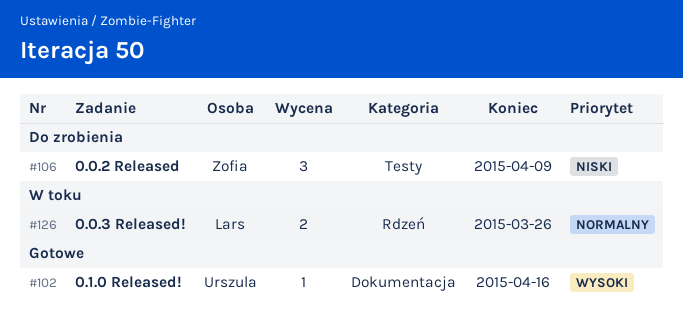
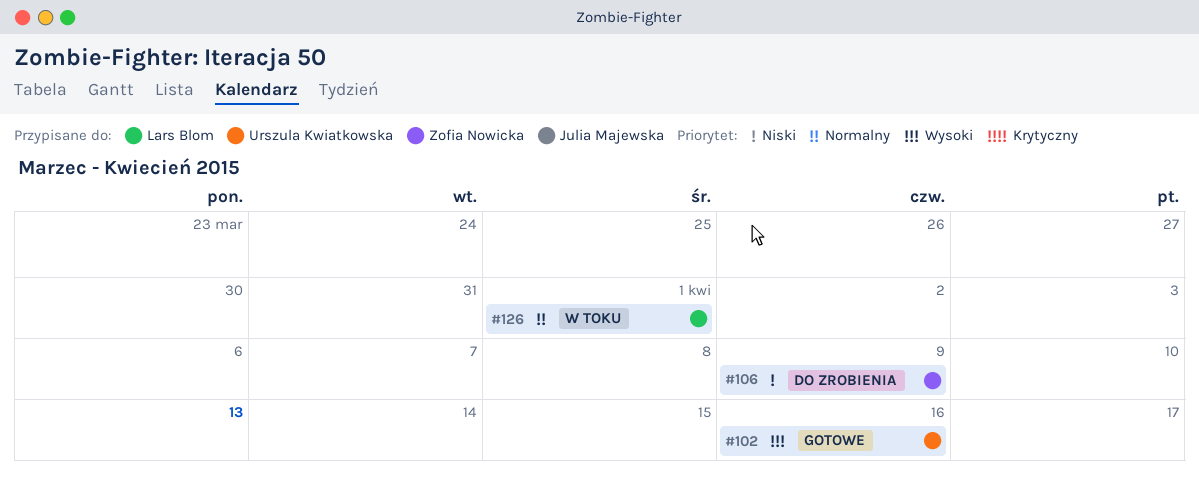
#126, due: Mar 26 -> Apr 1

